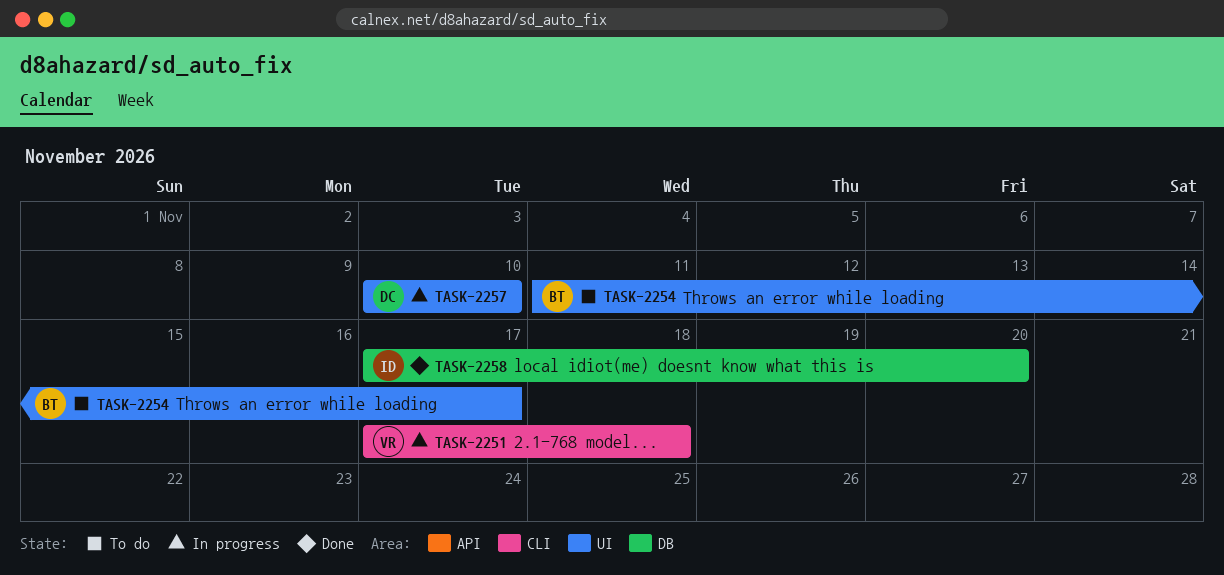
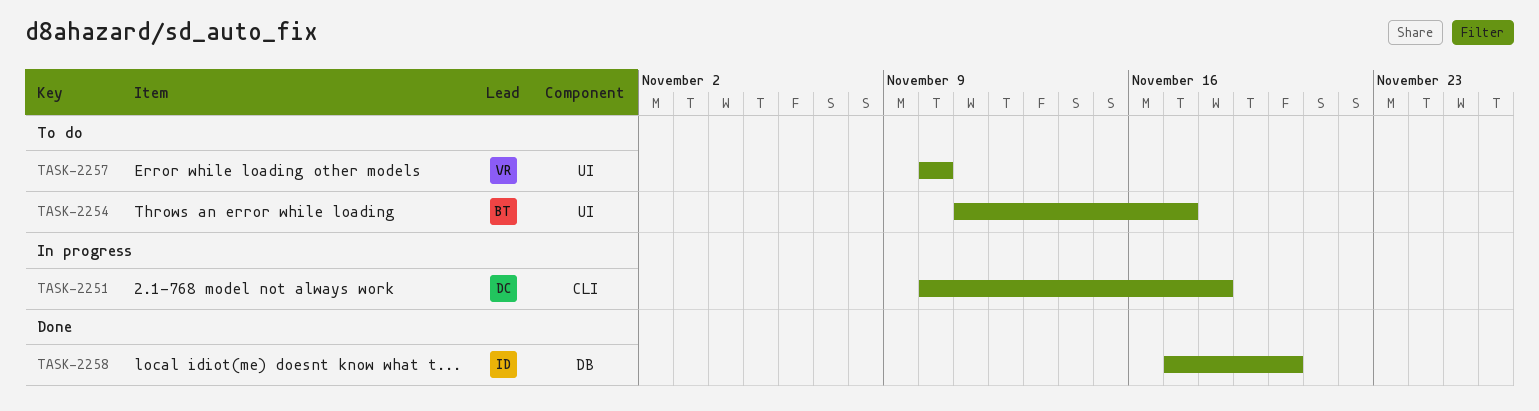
TASK-2251, owner: VR -> DC
TASK-2251, start: Nov 17 -> Nov 10
TASK-2257, status: In progress -> To do
TASK-2257, owner: DC -> VR

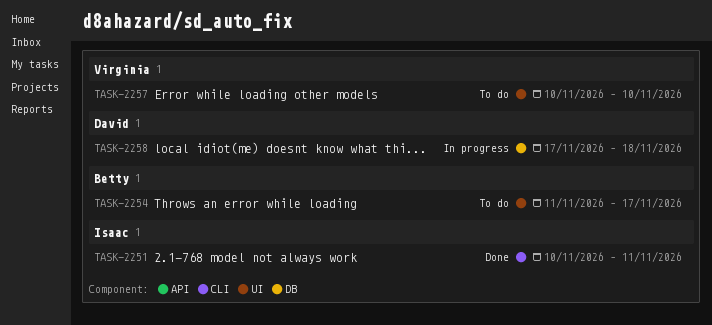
TASK-2251, status: In progress -> Done
TASK-2251, owner: David -> Isaac
TASK-2251, due: Nov 18 -> Nov 11
TASK-2258, status: Done -> In progress
TASK-2258, owner: Isaac -> David
TASK-2258, due: Nov 20 -> Nov 18

